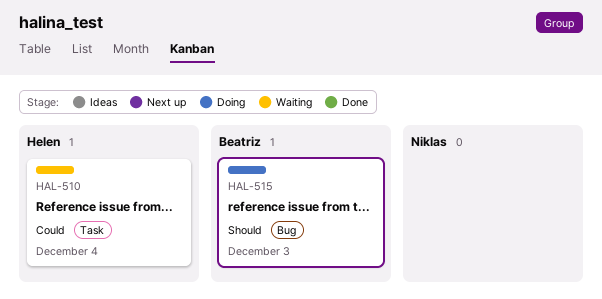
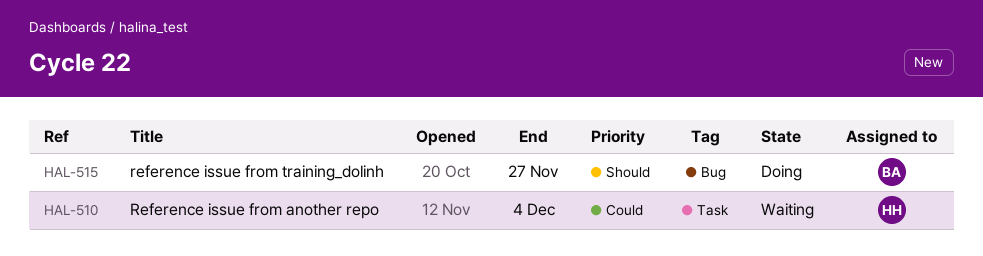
HAL-515, due: Dec 3 -> Nov 27

